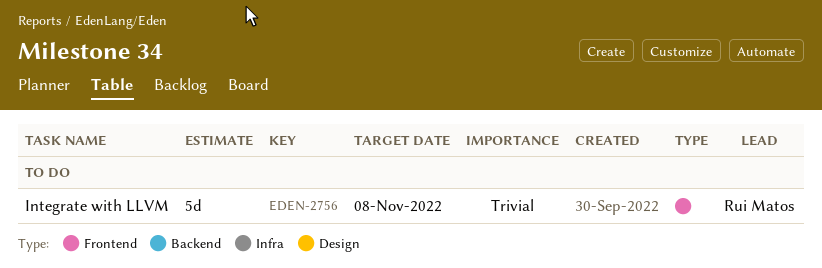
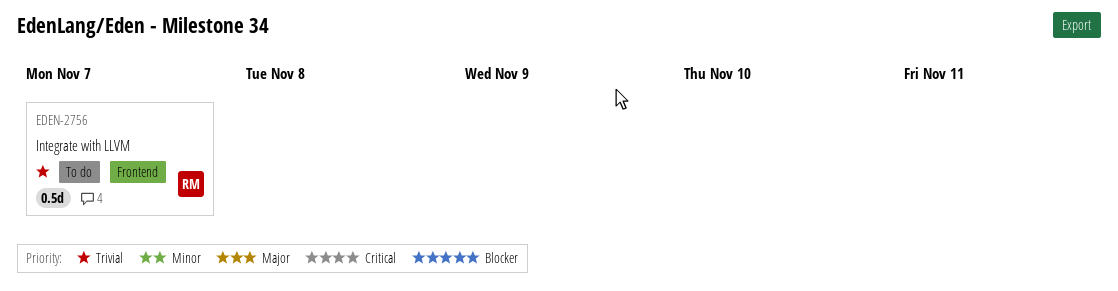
EDEN-2756, estimate: 5d -> 0.5d
EDEN-2756, due: Nov 8 -> Nov 7

